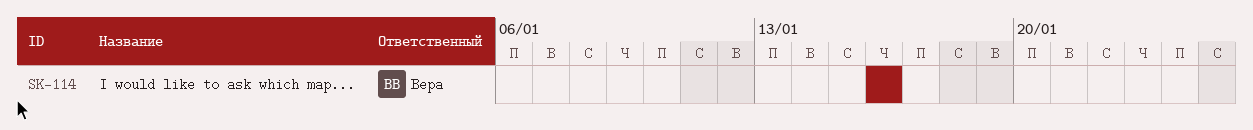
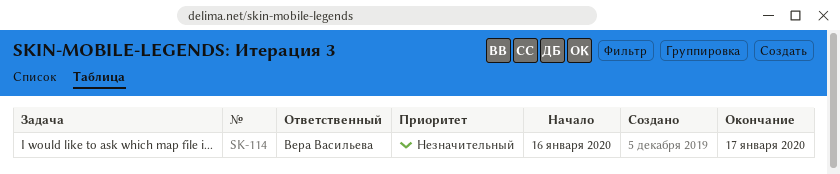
SK-114, due: Jan 16 -> Jan 17

